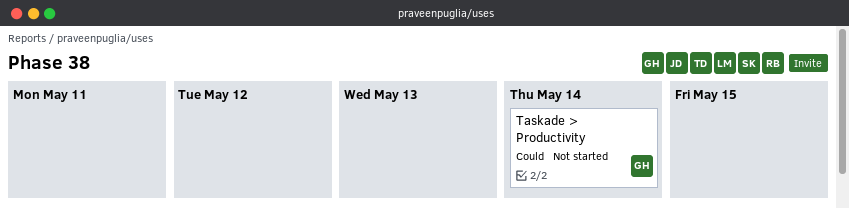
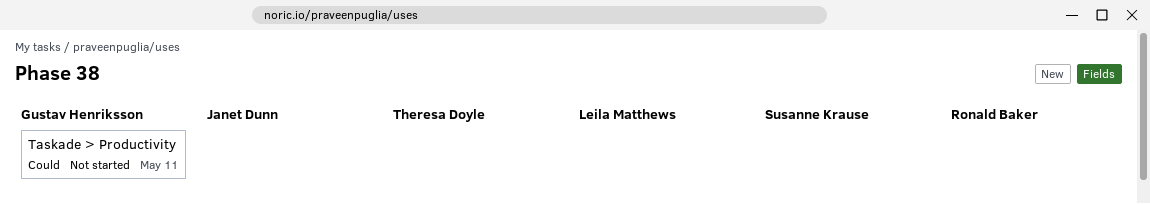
Taskade > Productivity, due: May 14 -> May 11

